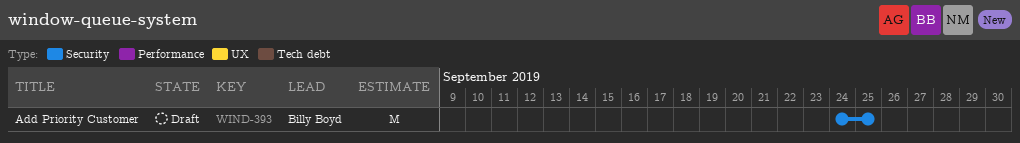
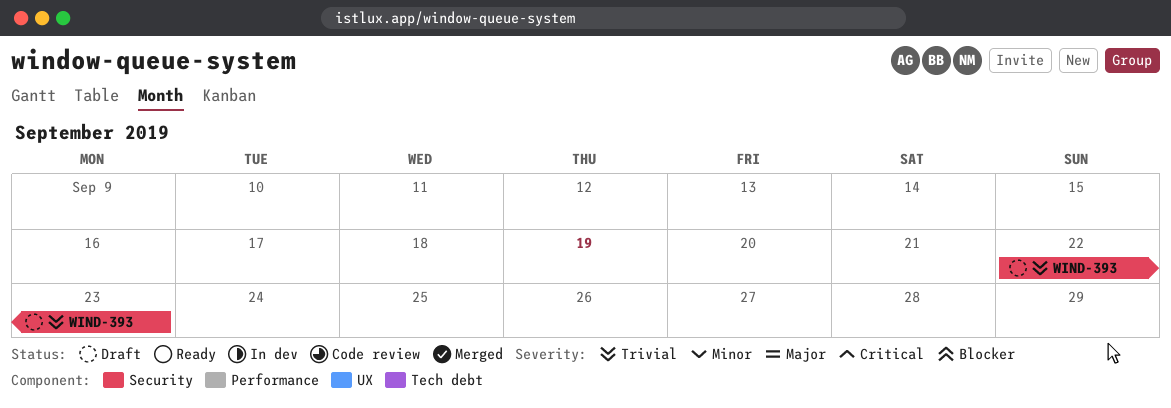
WIND-393, start: Sep 24 -> Sep 22
WIND-393, due: Sep 25 -> Sep 23

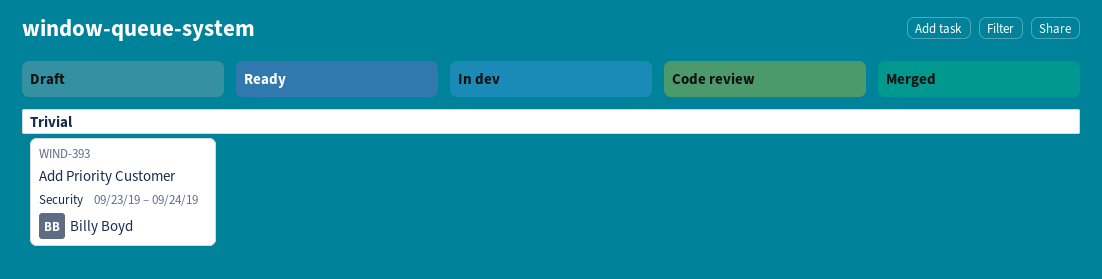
WIND-393, start: Sep 22 -> Sep 23
WIND-393, due: Sep 23 -> Sep 24

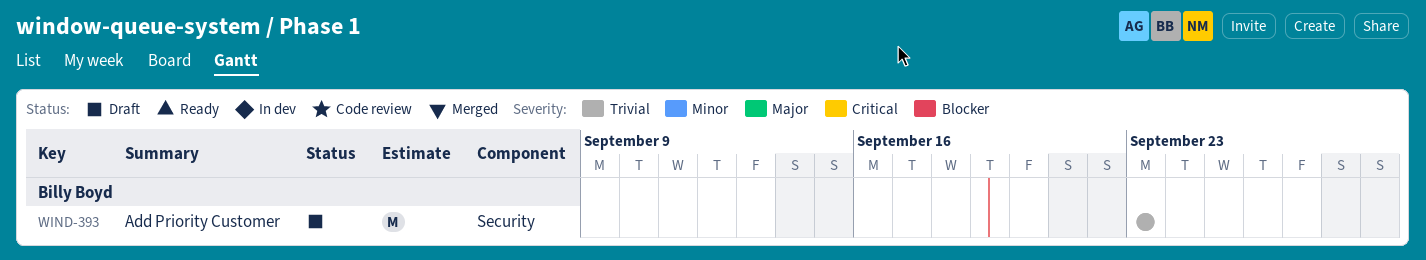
WIND-393, due: Sep 24 -> Sep 23

